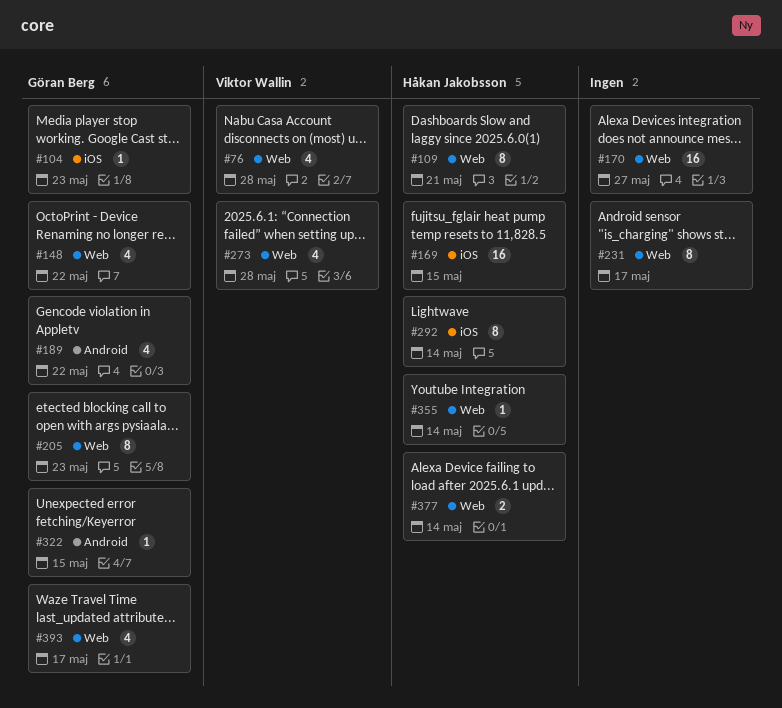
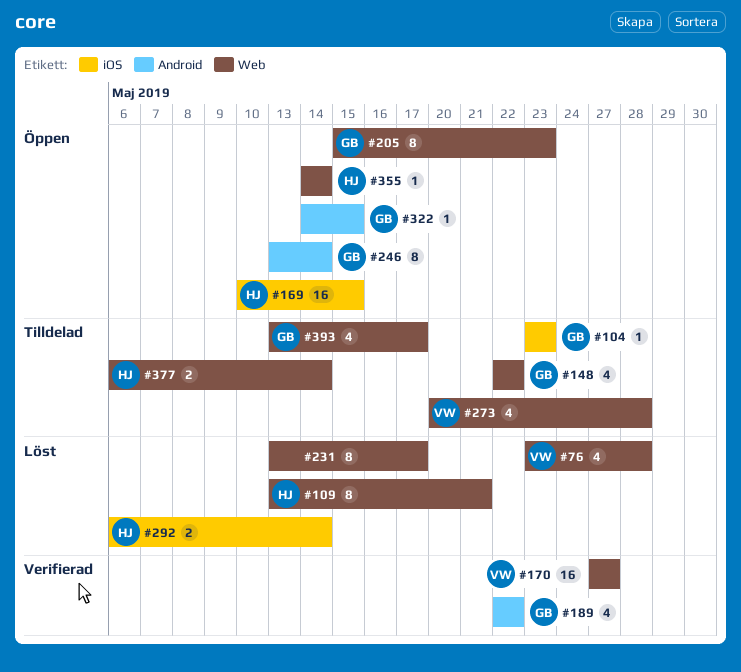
#170, owner: none -> Viktor Wallin
#246: none -> present
#292, estimate: 8 -> 2

